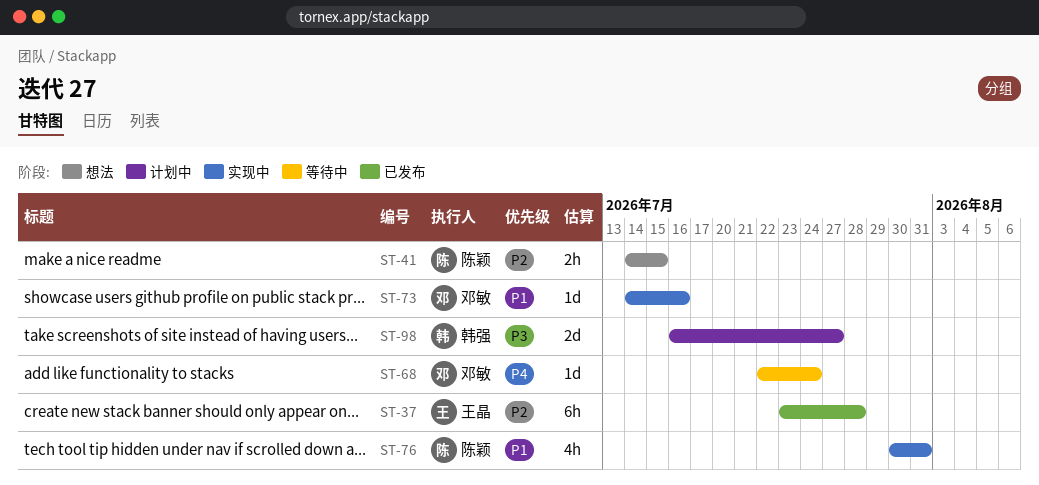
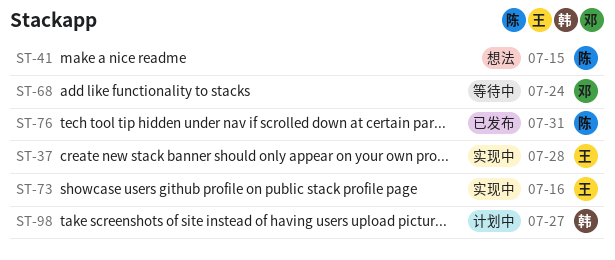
ST-37, status: 已发布 -> 实现中
ST-73, owner: 邓敏 -> 王晶
ST-76, status: 实现中 -> 已发布

